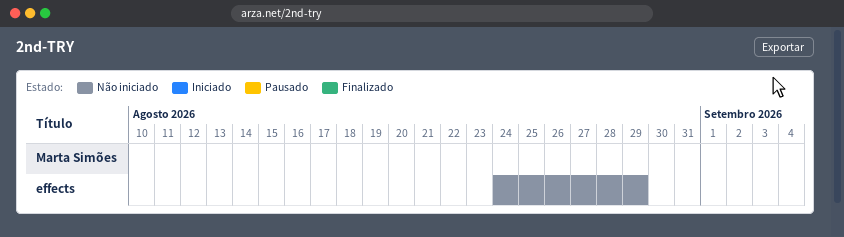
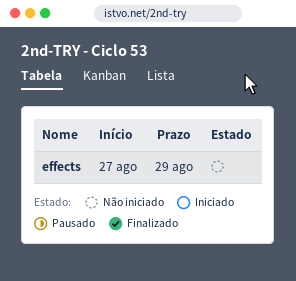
effects, start: Aug 24 -> Aug 27

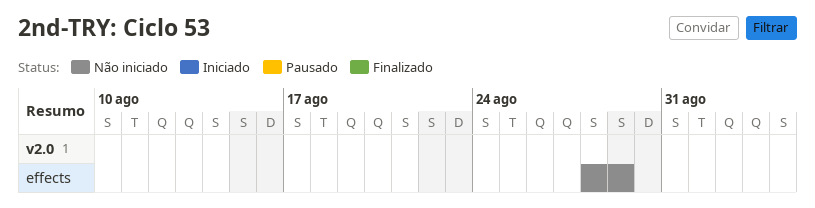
effects, start: Aug 27 -> Aug 28

